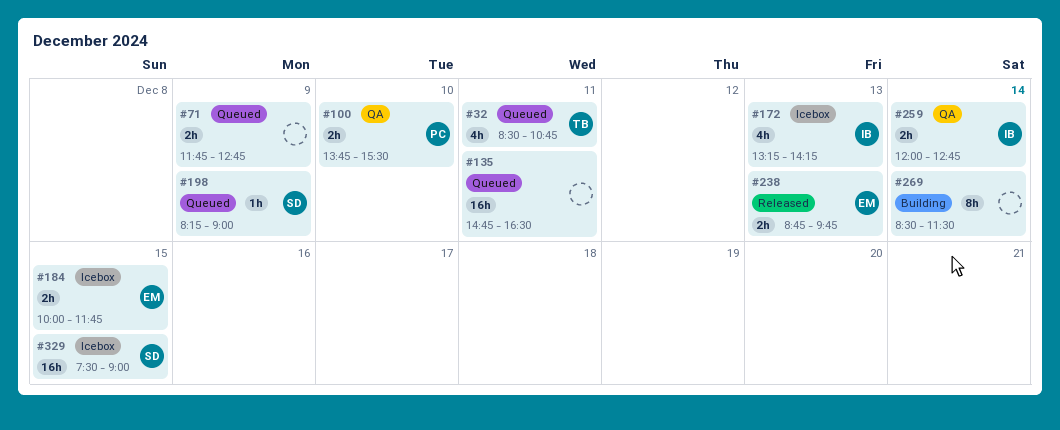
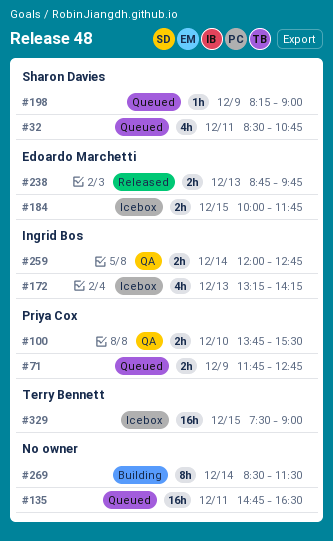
#32, owner: Terry Bennett -> Sharon Davies
#71, owner: none -> Priya Cox
#329, owner: Sharon Davies -> Terry Bennett

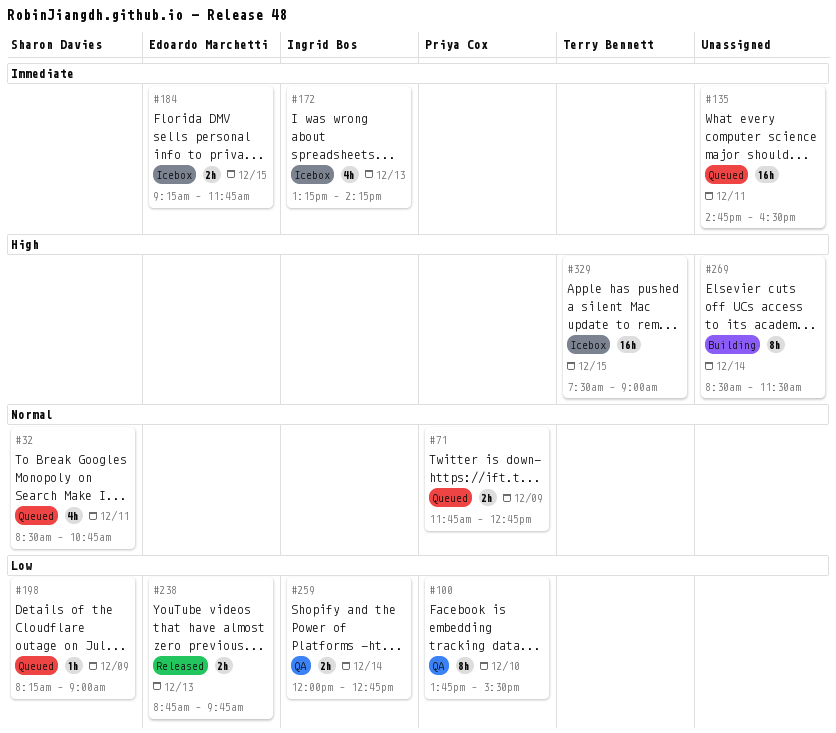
#100, estimate: 2h -> 8h
#184, begins: 10:00 -> 09:15

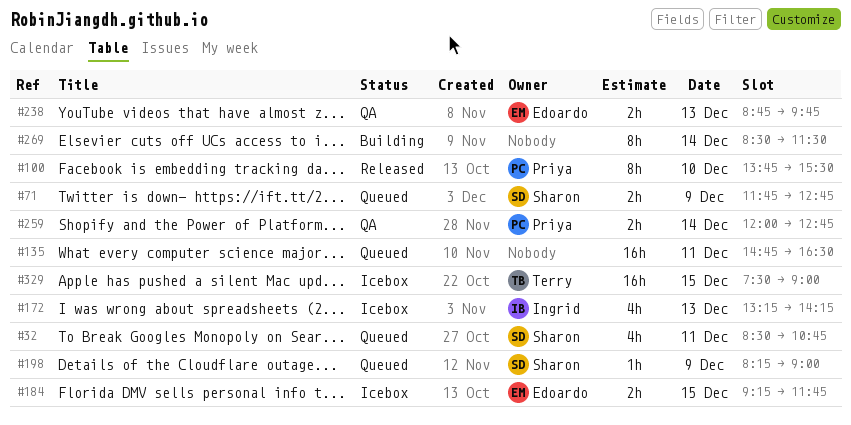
#71, owner: Priya Cox -> Sharon Davies
#100, status: QA -> Released
#238, status: Released -> QA
#259, owner: Ingrid Bos -> Priya Cox

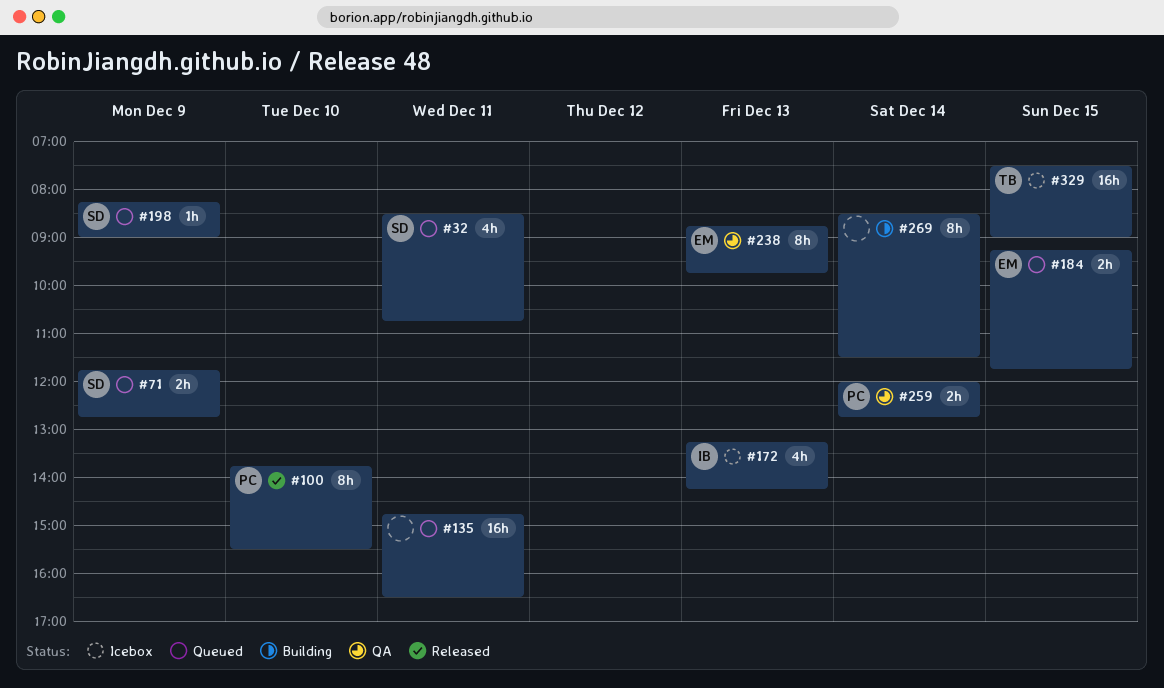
#184, status: Icebox -> Queued
#238, estimate: 2h -> 8h

